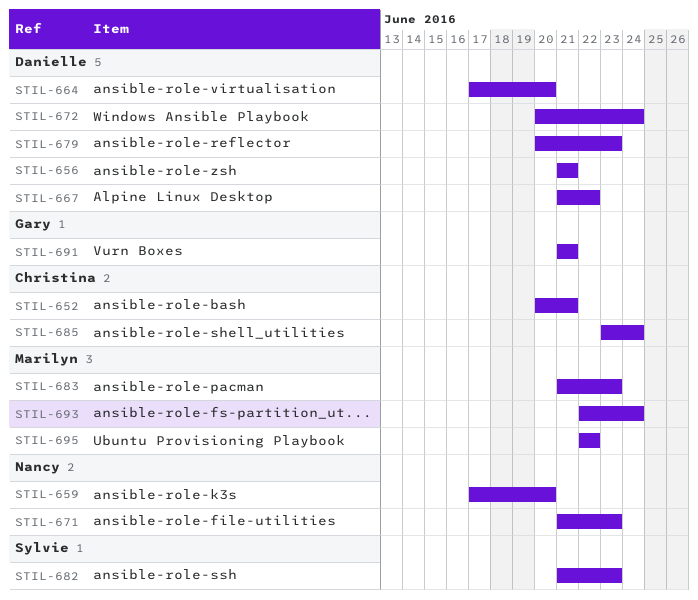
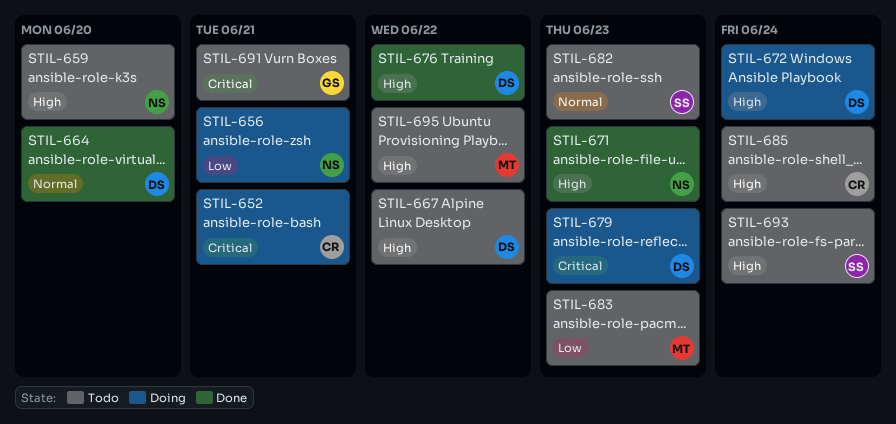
STIL-656, owner: Danielle -> Nancy
STIL-676: none -> present
STIL-693, owner: Marilyn -> Sylvie

